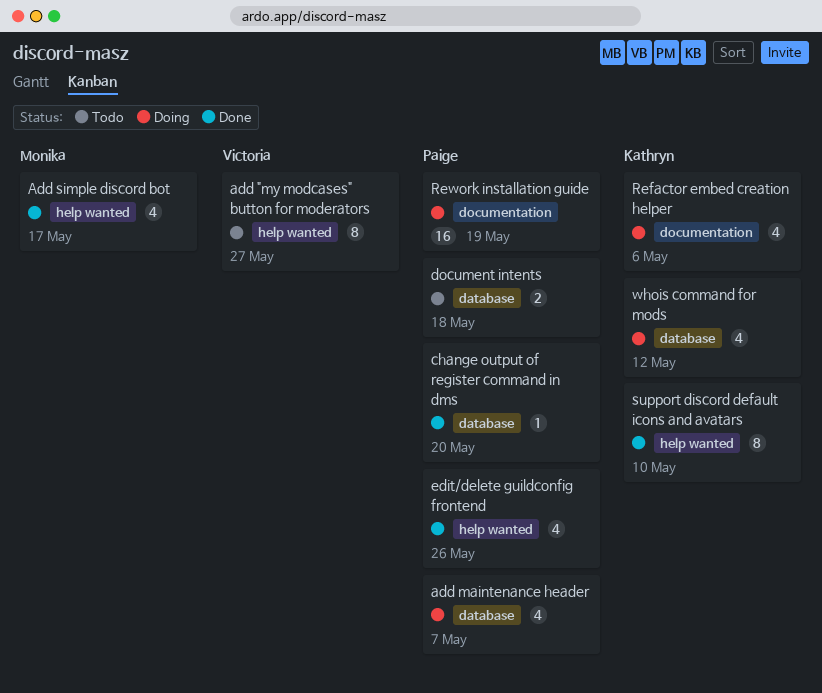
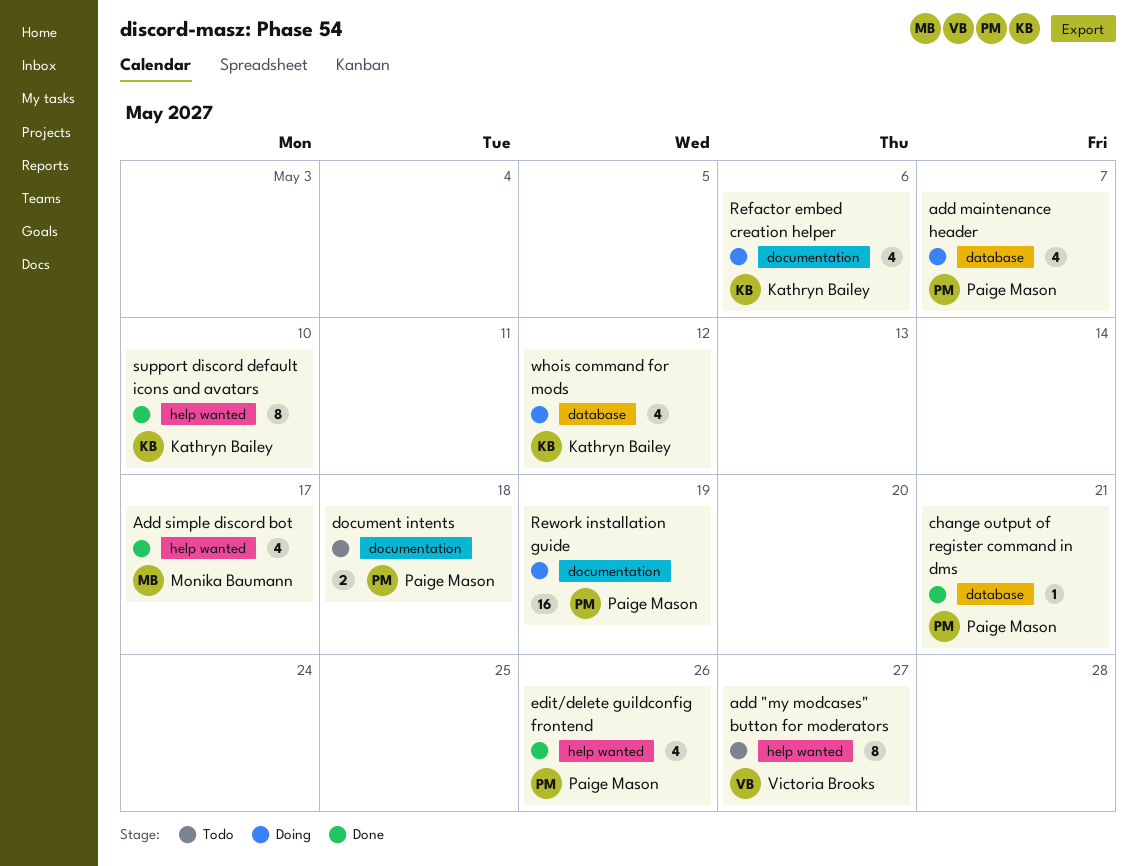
change output of register command in dms, due: May 20 -> May 21
document intents, label: database -> documentation

